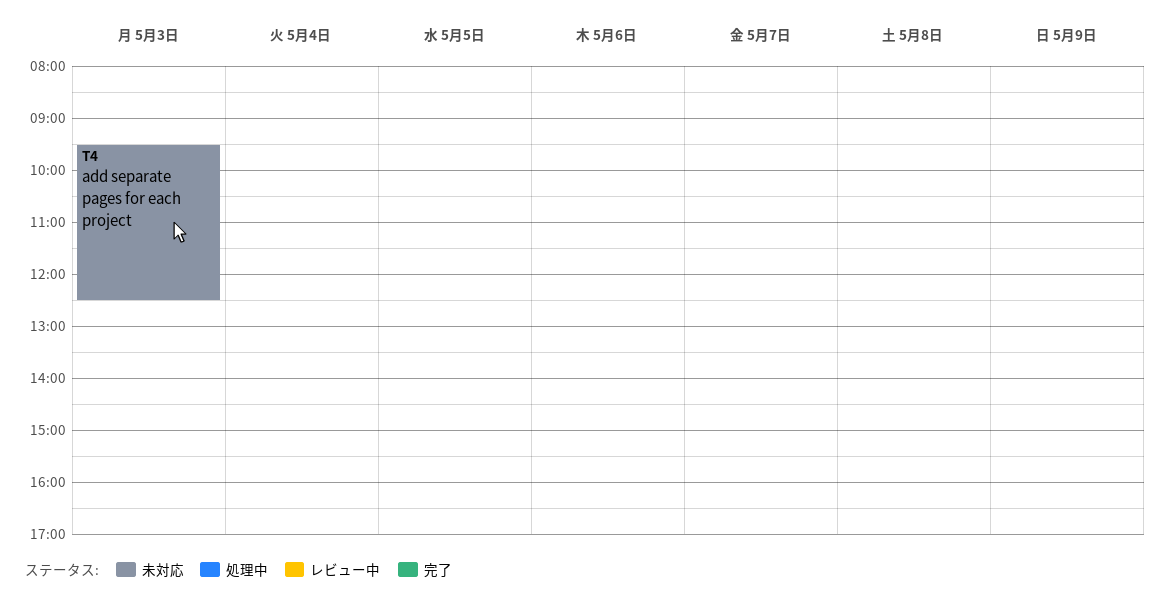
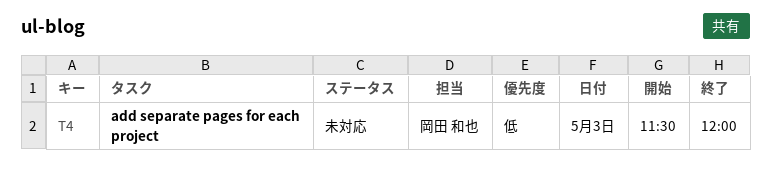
T4, begins: 09:30 -> 11:30
T4, ends: 12:30 -> 12:00

